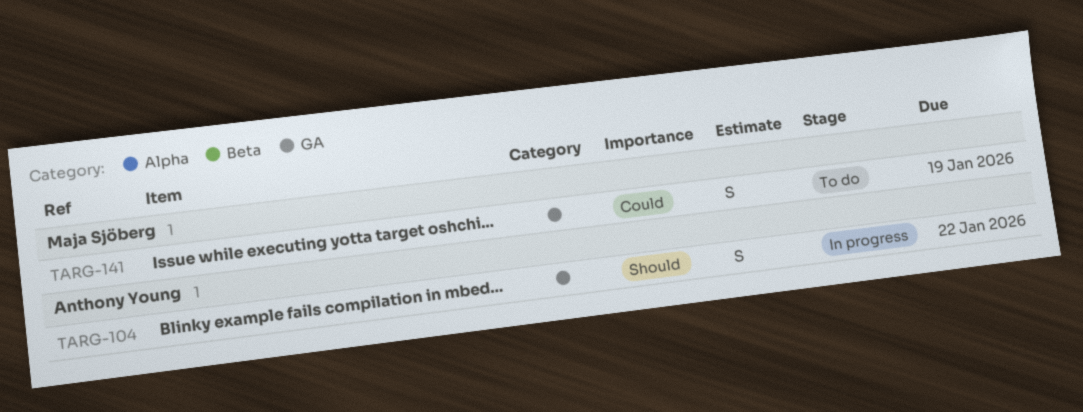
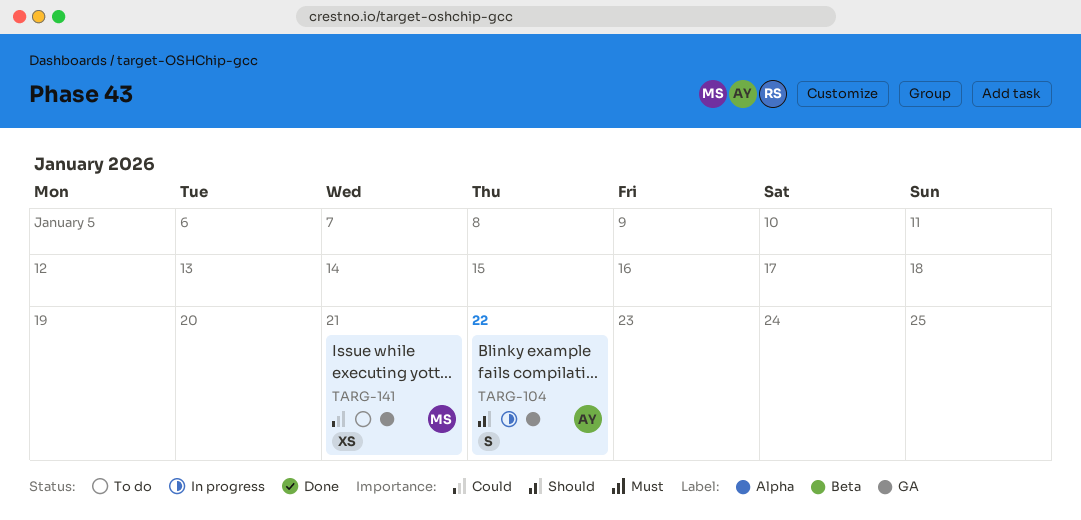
TARG-141, estimate: S -> XS
TARG-141, due: Jan 19 -> Jan 21

